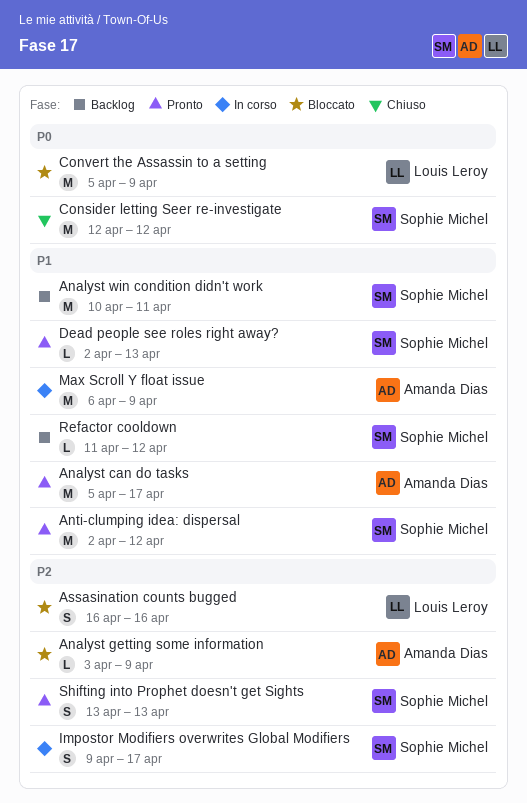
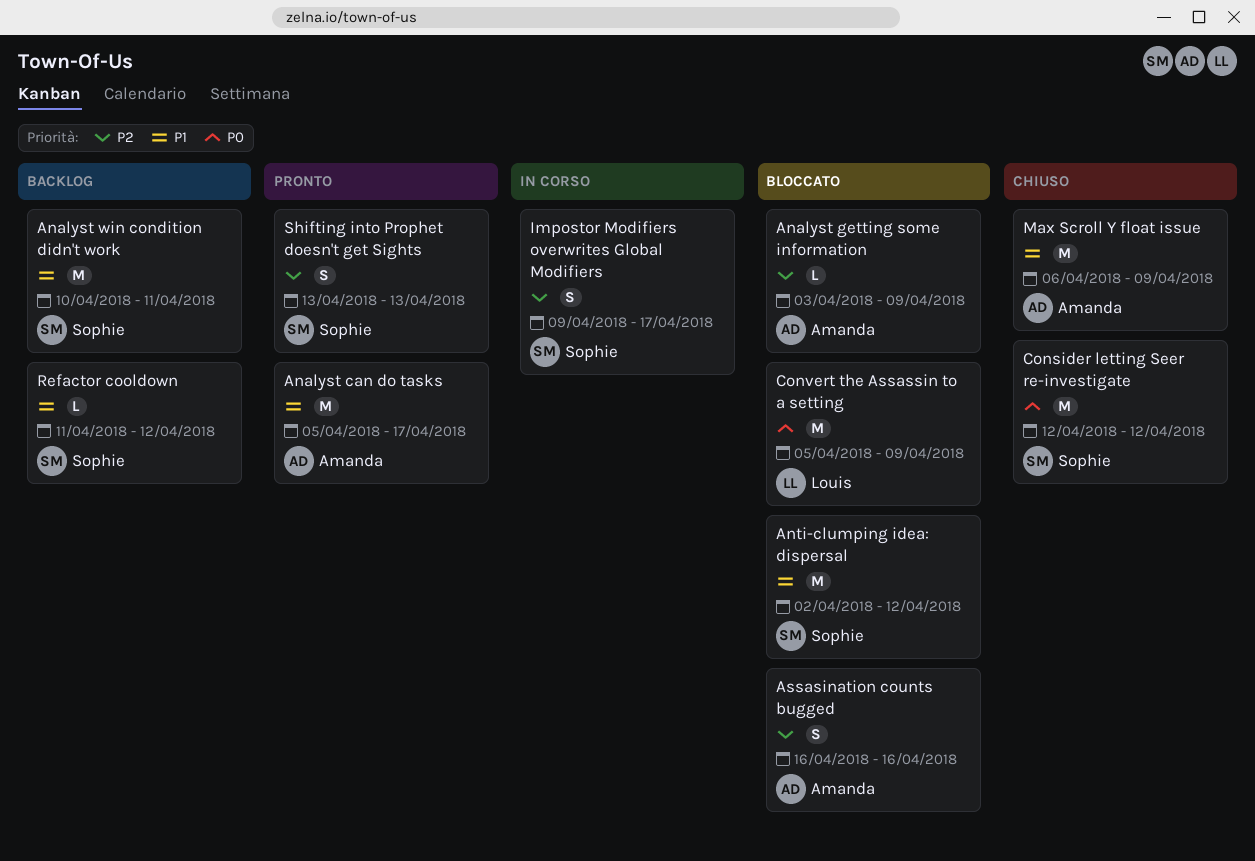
Anti-clumping idea: dispersal, status: Pronto -> Bloccato
Assasination counts bugged, owner: Louis Leroy -> Amanda Dias
Dead people see roles right away?: present -> none
Max Scroll Y float issue, status: In corso -> Chiuso

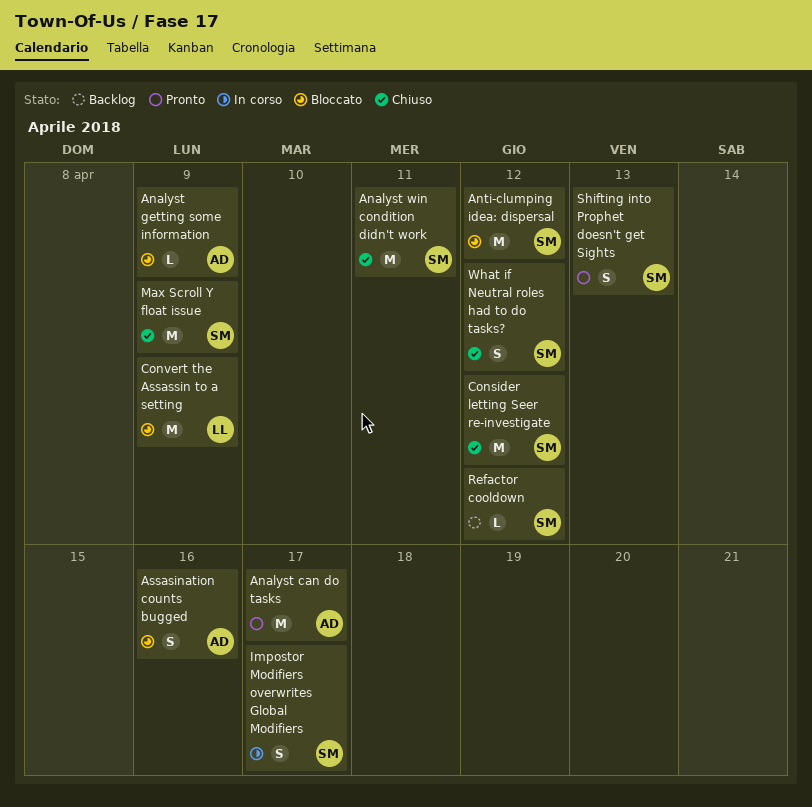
Analyst win condition didn't work, status: Backlog -> Chiuso
Max Scroll Y float issue, owner: Amanda -> Sophie
What if Neutral roles had to do tasks?: none -> present

